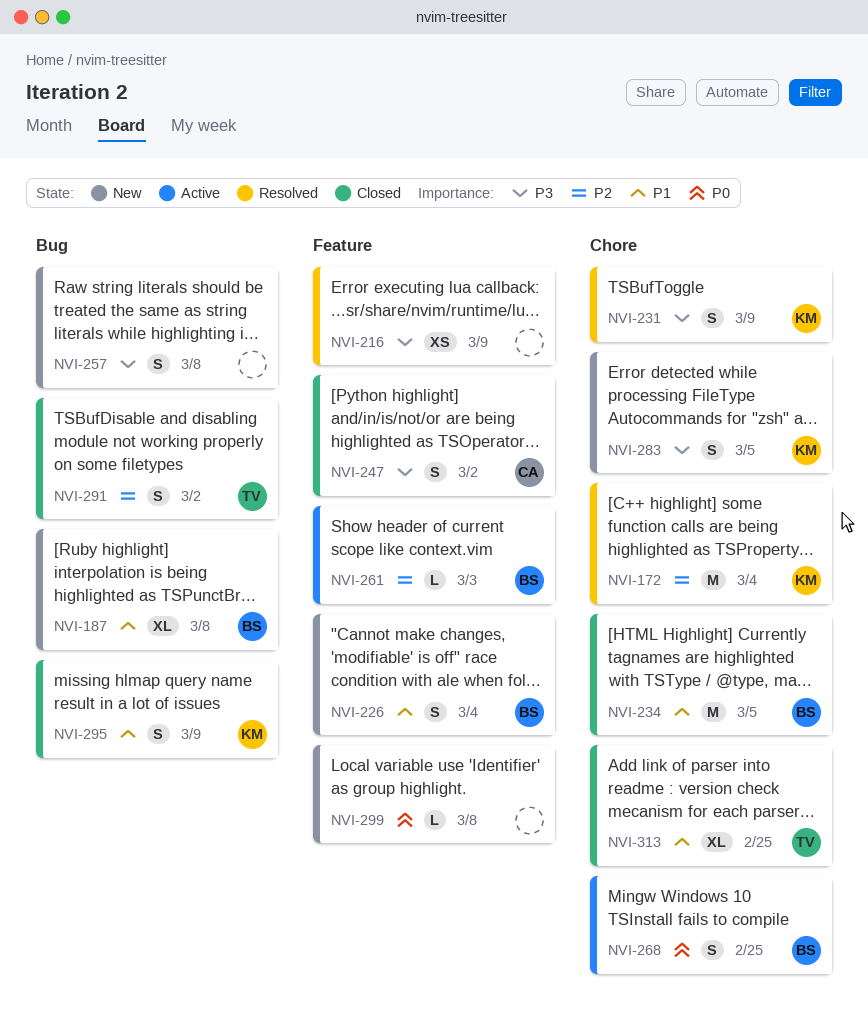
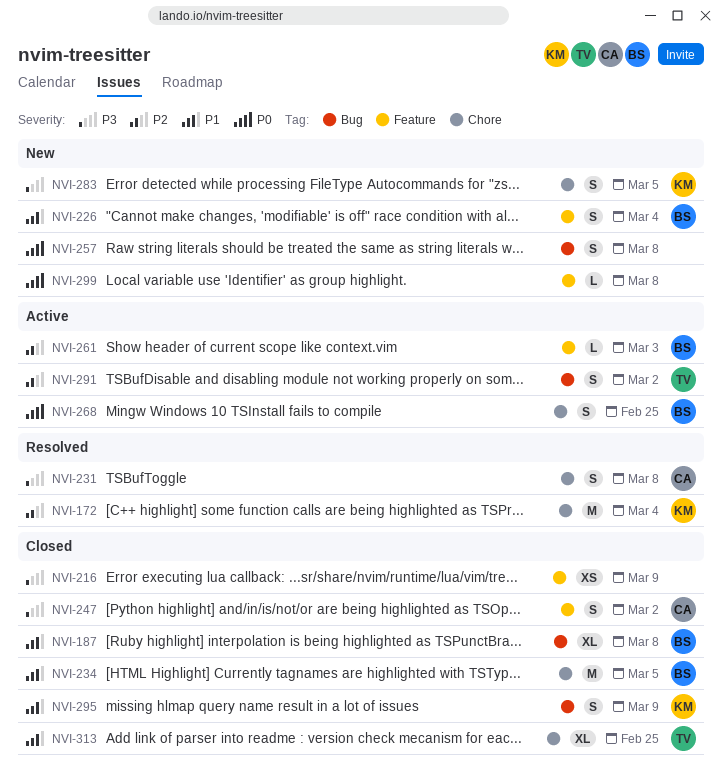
NVI-187, status: New -> Closed
NVI-216, status: Resolved -> Closed
NVI-231, owner: KM -> CA
NVI-231, due: Mar 9 -> Mar 8
NVI-257, priority: P3 -> P0
NVI-291, status: Closed -> Active

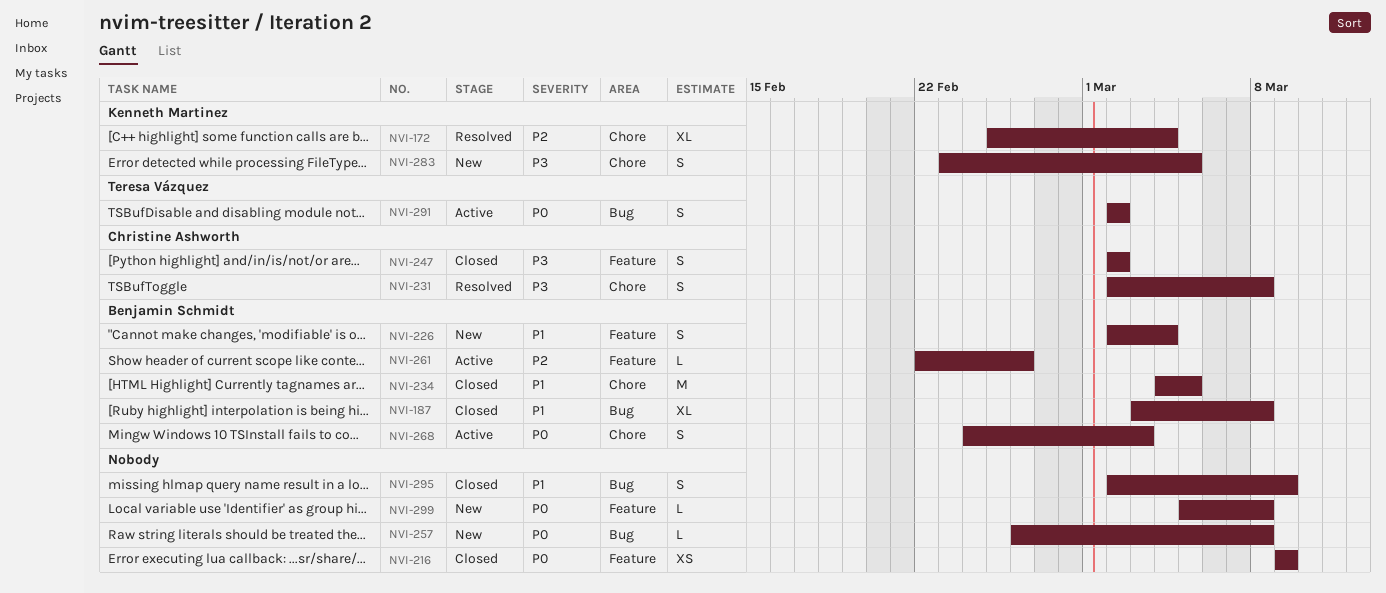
NVI-172, estimate: M -> XL
NVI-216, priority: P3 -> P0
NVI-257, estimate: S -> L
NVI-261, due: Mar 3 -> Feb 26
NVI-268, due: Feb 25 -> Mar 3
NVI-291, priority: P2 -> P0
NVI-295, owner: Kenneth Martinez -> none
NVI-313: present -> none

